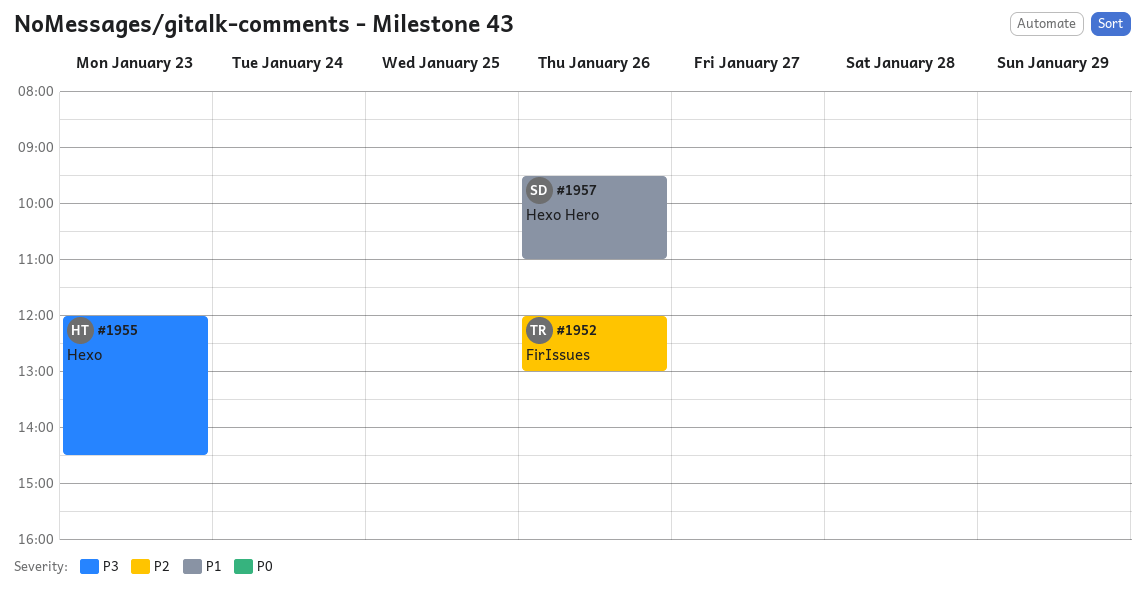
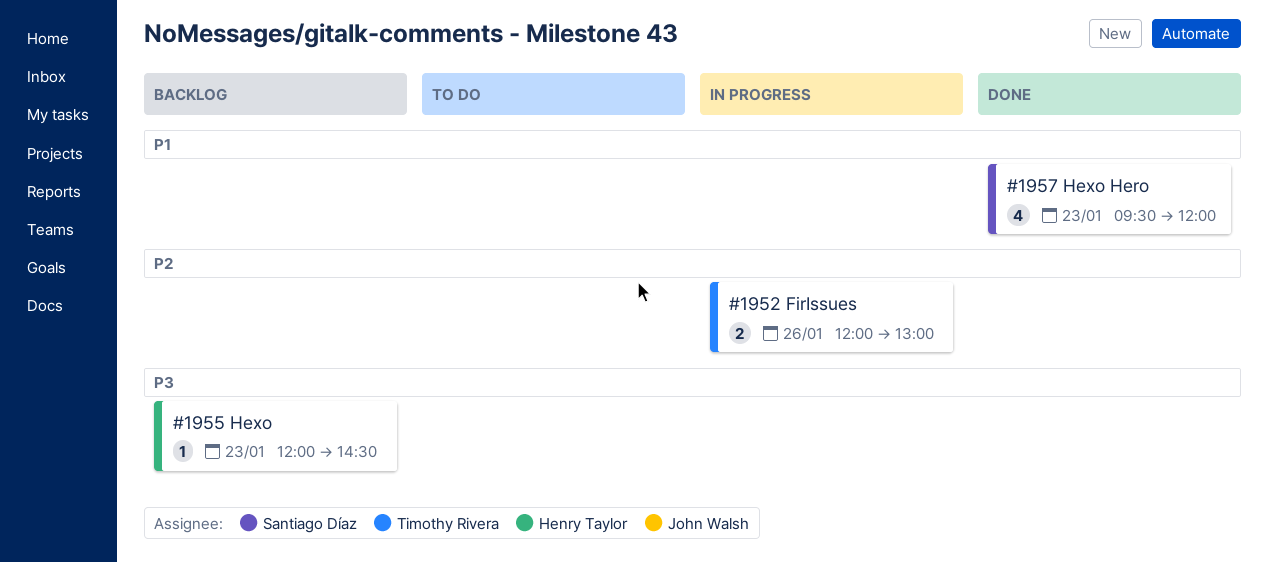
#1957, day: Jan 26 -> Jan 23
#1957, ends: 11:00 -> 12:00

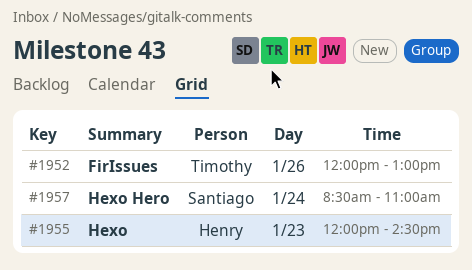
#1957, day: Jan 23 -> Jan 24
#1957, begins: 09:30 -> 08:30
#1957, ends: 12:00 -> 11:00

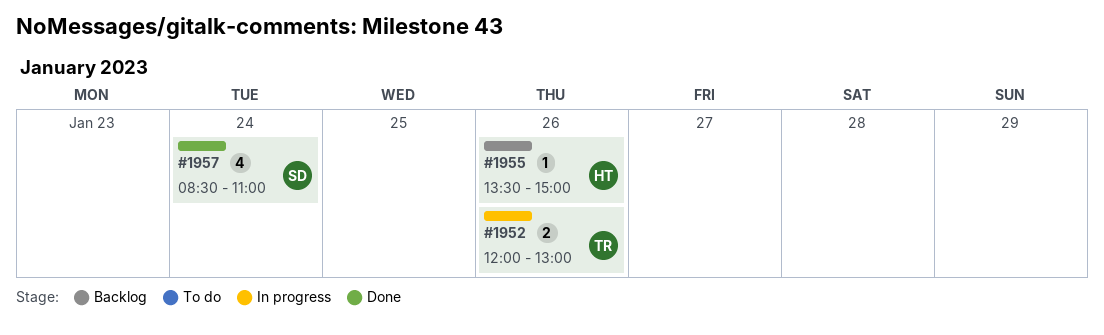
#1955, day: Jan 23 -> Jan 26
#1955, begins: 12:00 -> 13:30
#1955, ends: 14:30 -> 15:00

